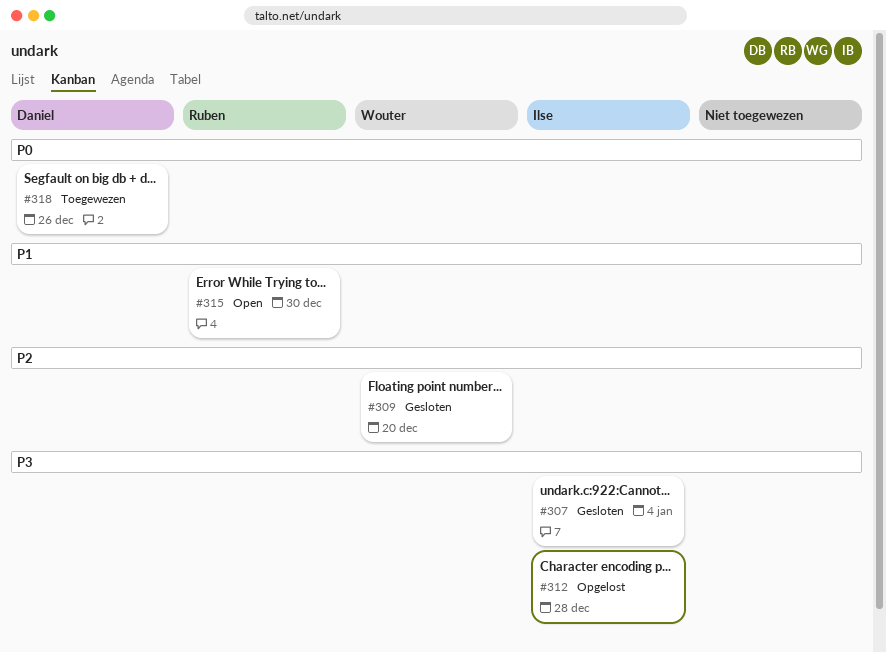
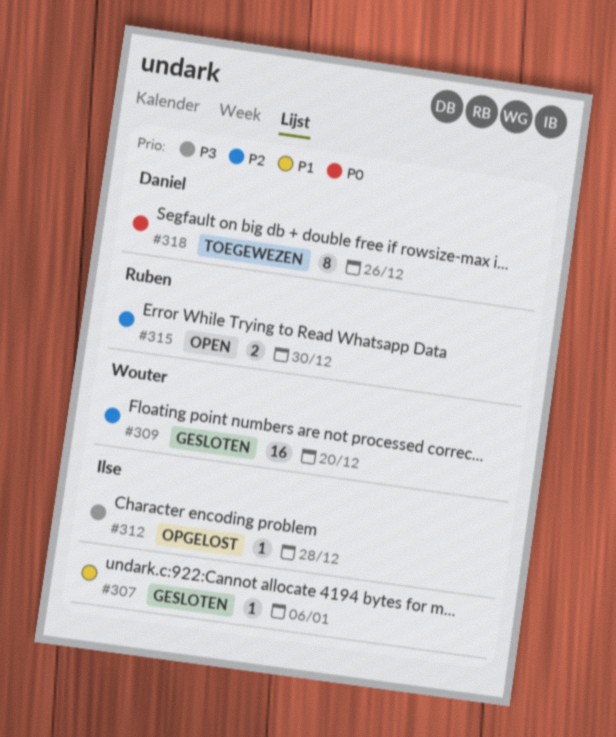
#307, priority: P3 -> P1
#307, due: Jan 4 -> Jan 6
#315, priority: P1 -> P2

